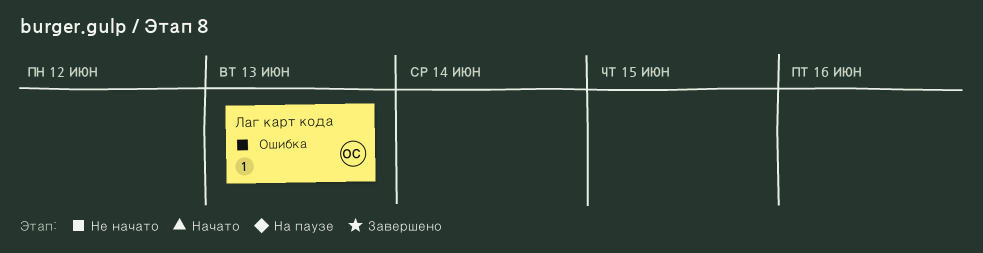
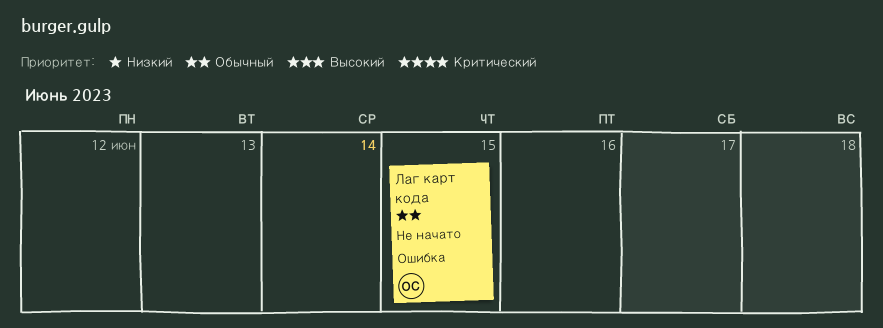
Лаг карт кода, due: Jun 13 -> Jun 15

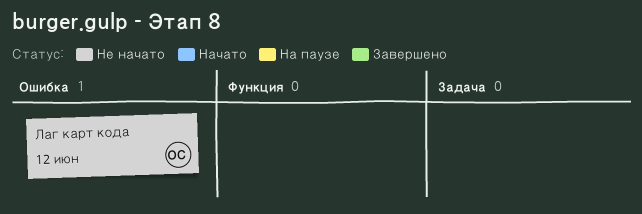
Лаг карт кода, due: Jun 15 -> Jun 12

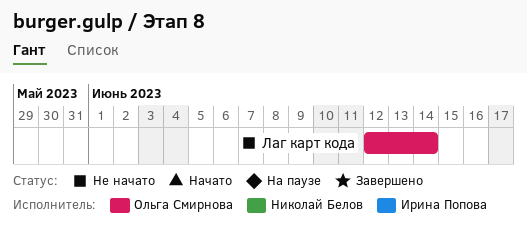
Лаг карт кода, due: Jun 12 -> Jun 14

